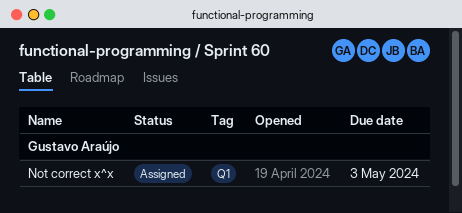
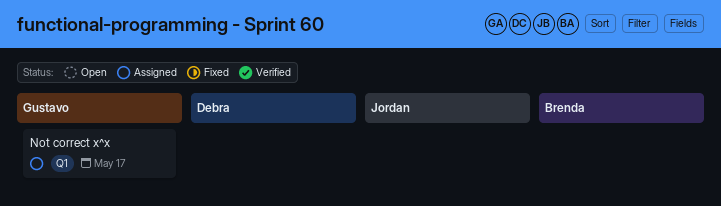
Not correct x^x, due: May 3 -> May 17

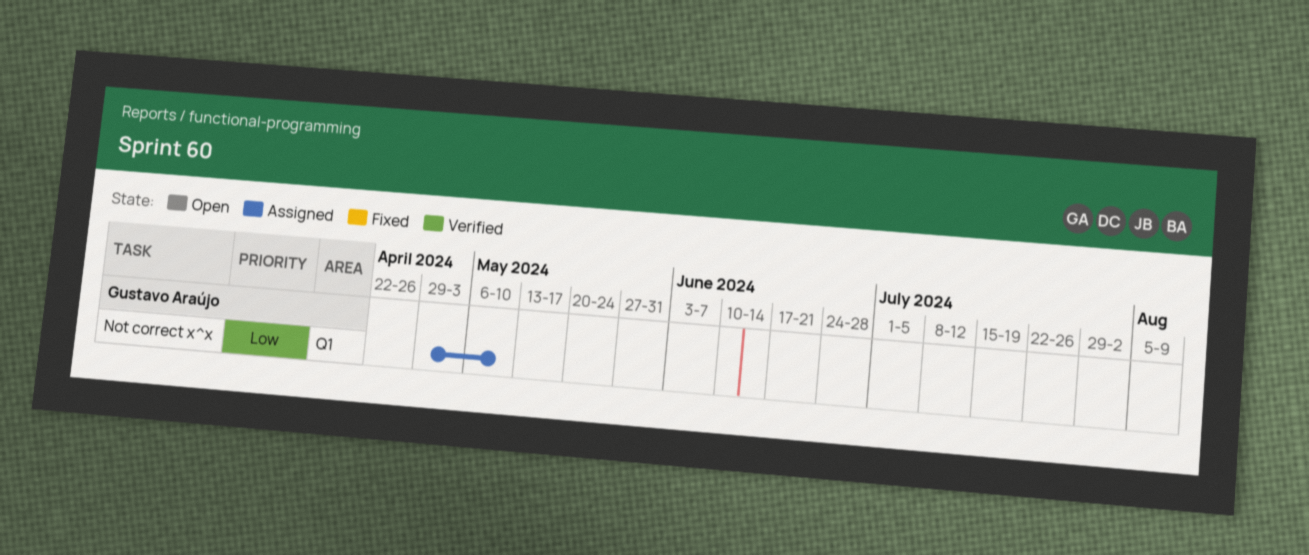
Not correct x^x, due: May 17 -> May 10

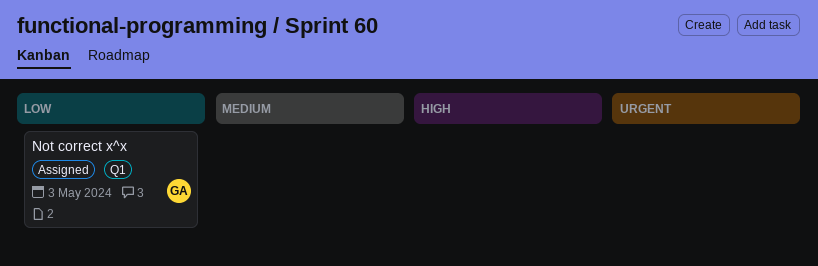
Not correct x^x, due: May 10 -> May 3

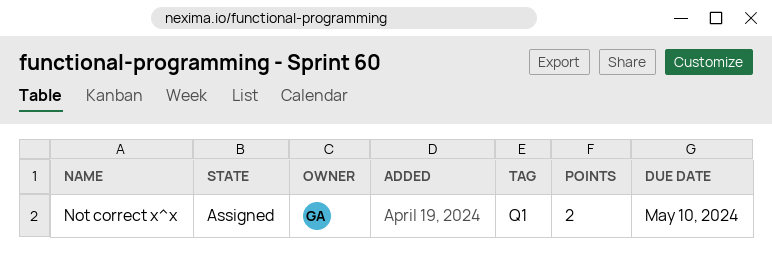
Not correct x^x, due: May 3 -> May 10

